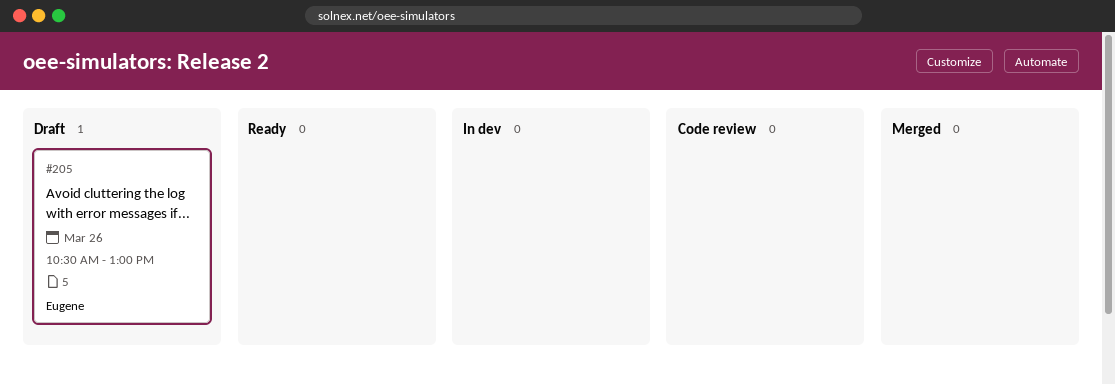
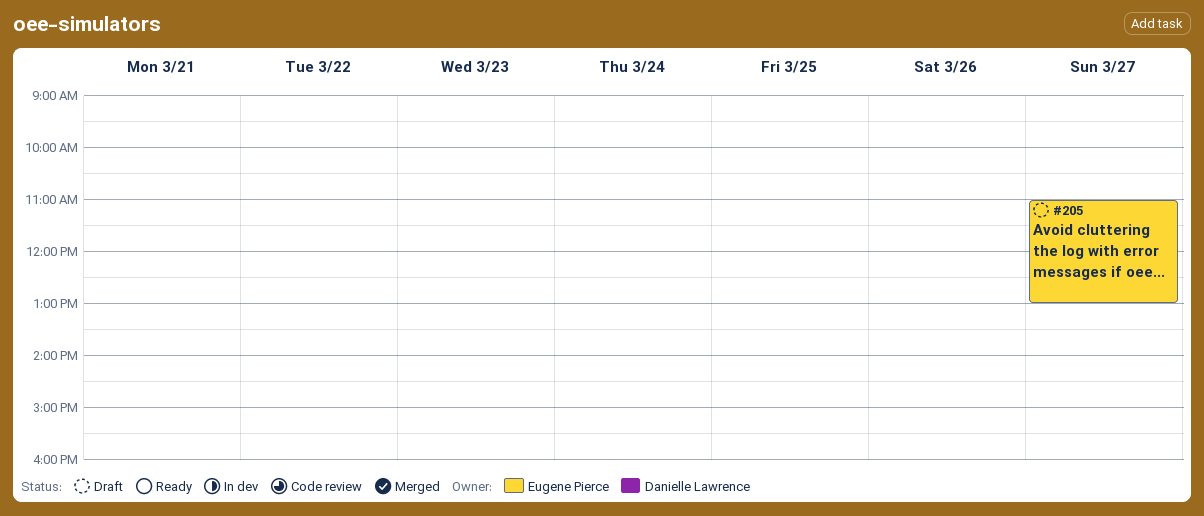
#205, day: Mar 26 -> Mar 27
#205, begins: 10:30 -> 11:00

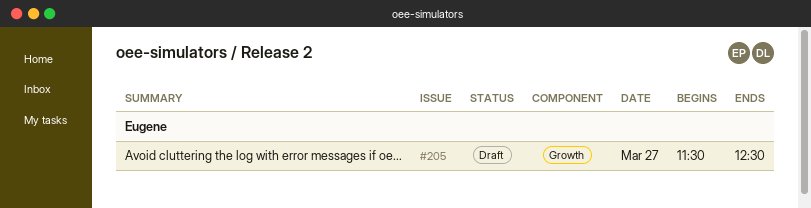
#205, begins: 11:00 -> 11:30
#205, ends: 13:00 -> 12:30

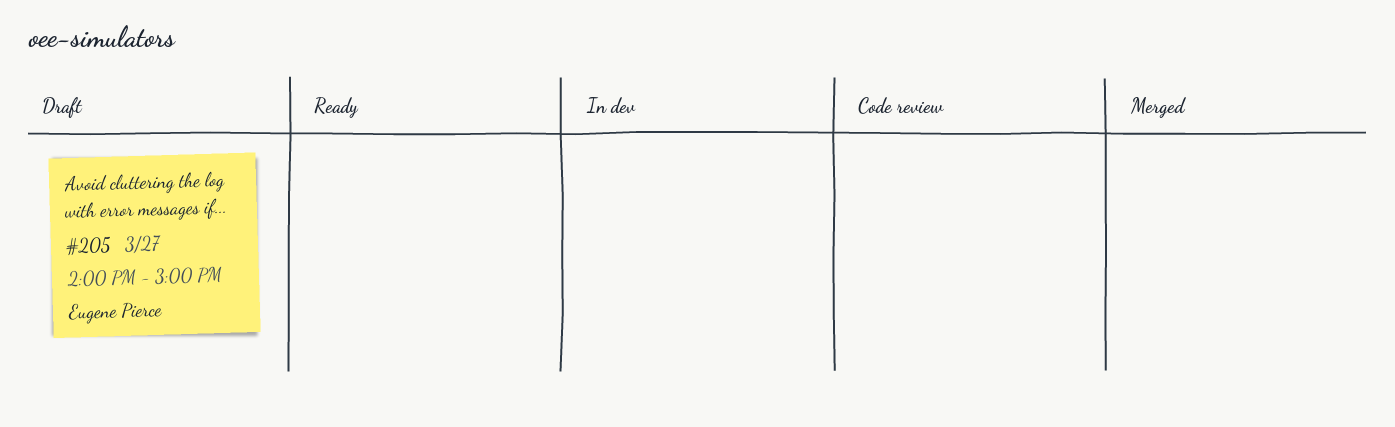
#205, begins: 11:30 -> 14:00
#205, ends: 12:30 -> 15:00

